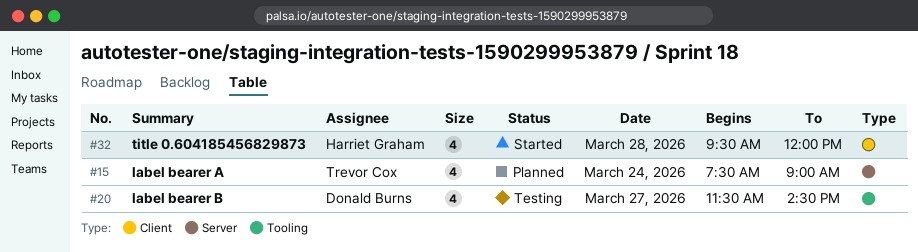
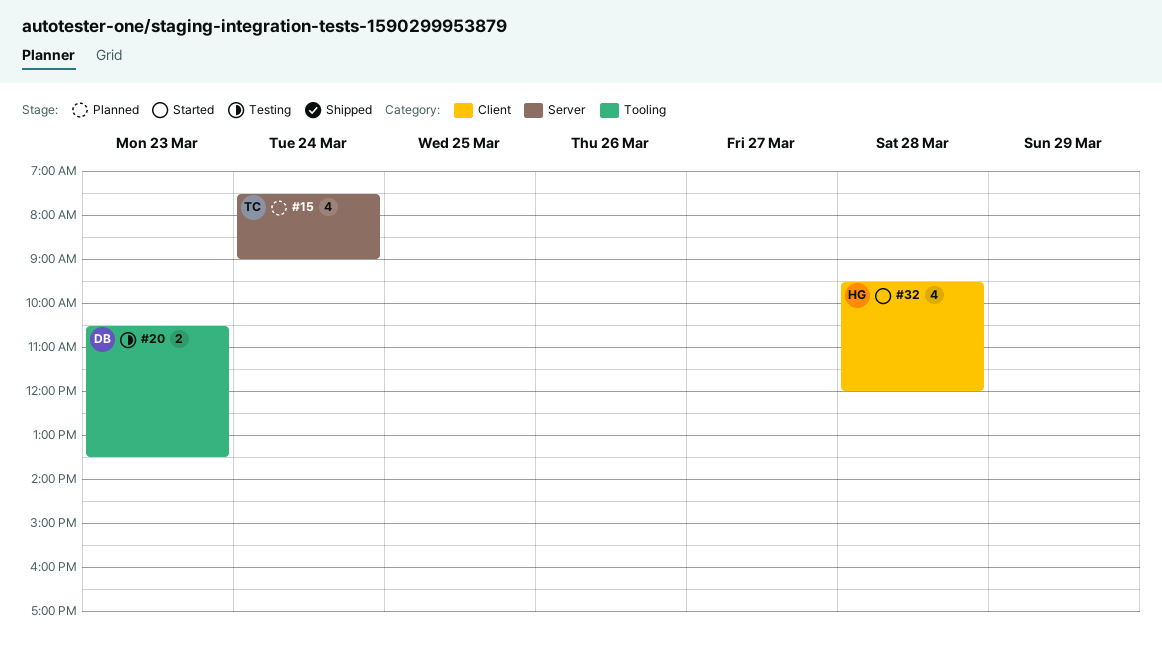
#20, estimate: 4 -> 2
#20, day: Mar 27 -> Mar 23
#20, begins: 11:30 -> 10:30
#20, ends: 14:30 -> 13:30

